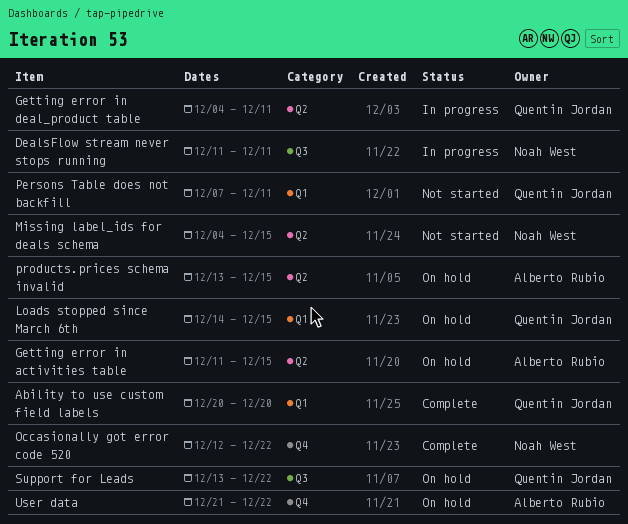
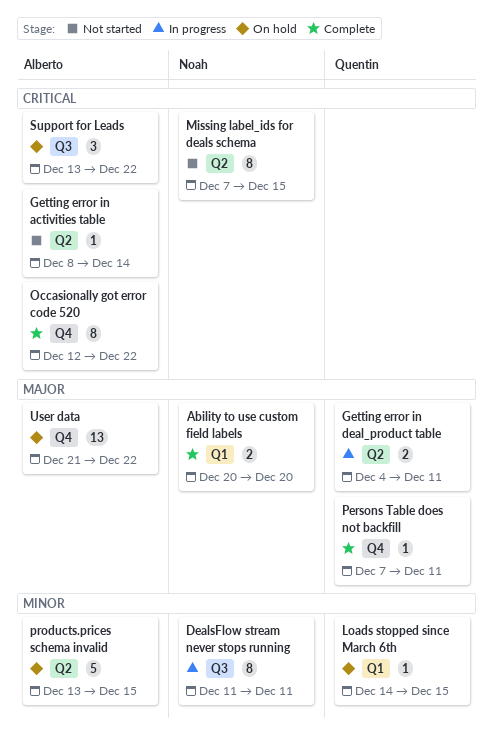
Ability to use custom field labels, owner: Quentin Jordan -> Noah West
Getting error in activities table, status: On hold -> Not started
Getting error in activities table, start: Dec 11 -> Dec 8
Getting error in activities table, due: Dec 15 -> Dec 14
Missing label_ids for deals schema, start: Dec 4 -> Dec 7
Occasionally got error code 520, owner: Noah West -> Alberto Rubio
Persons Table does not backfill, status: Not started -> Complete
Persons Table does not backfill, label: Q1 -> Q4
Support for Leads, owner: Quentin Jordan -> Alberto Rubio

